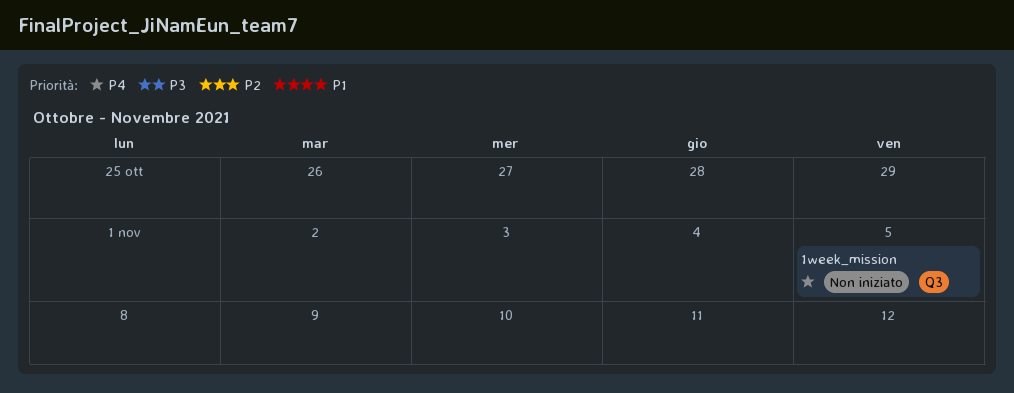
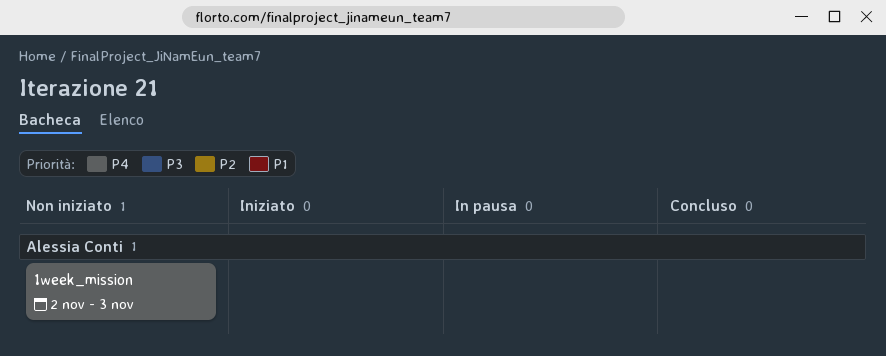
1week_mission, due: Nov 5 -> Nov 3

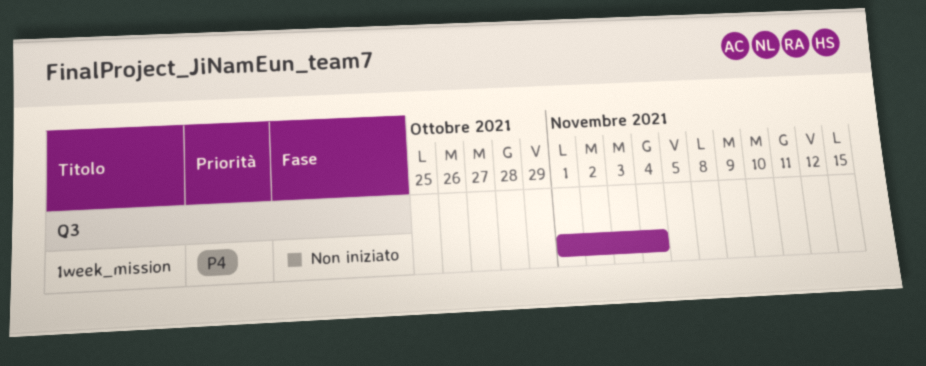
1week_mission, start: Nov 2 -> Nov 1
1week_mission, due: Nov 3 -> Nov 4

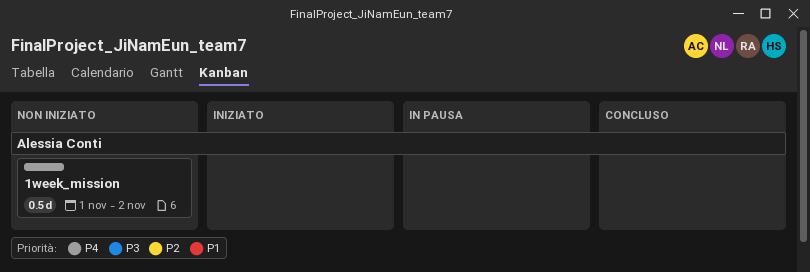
1week_mission, due: Nov 4 -> Nov 2

